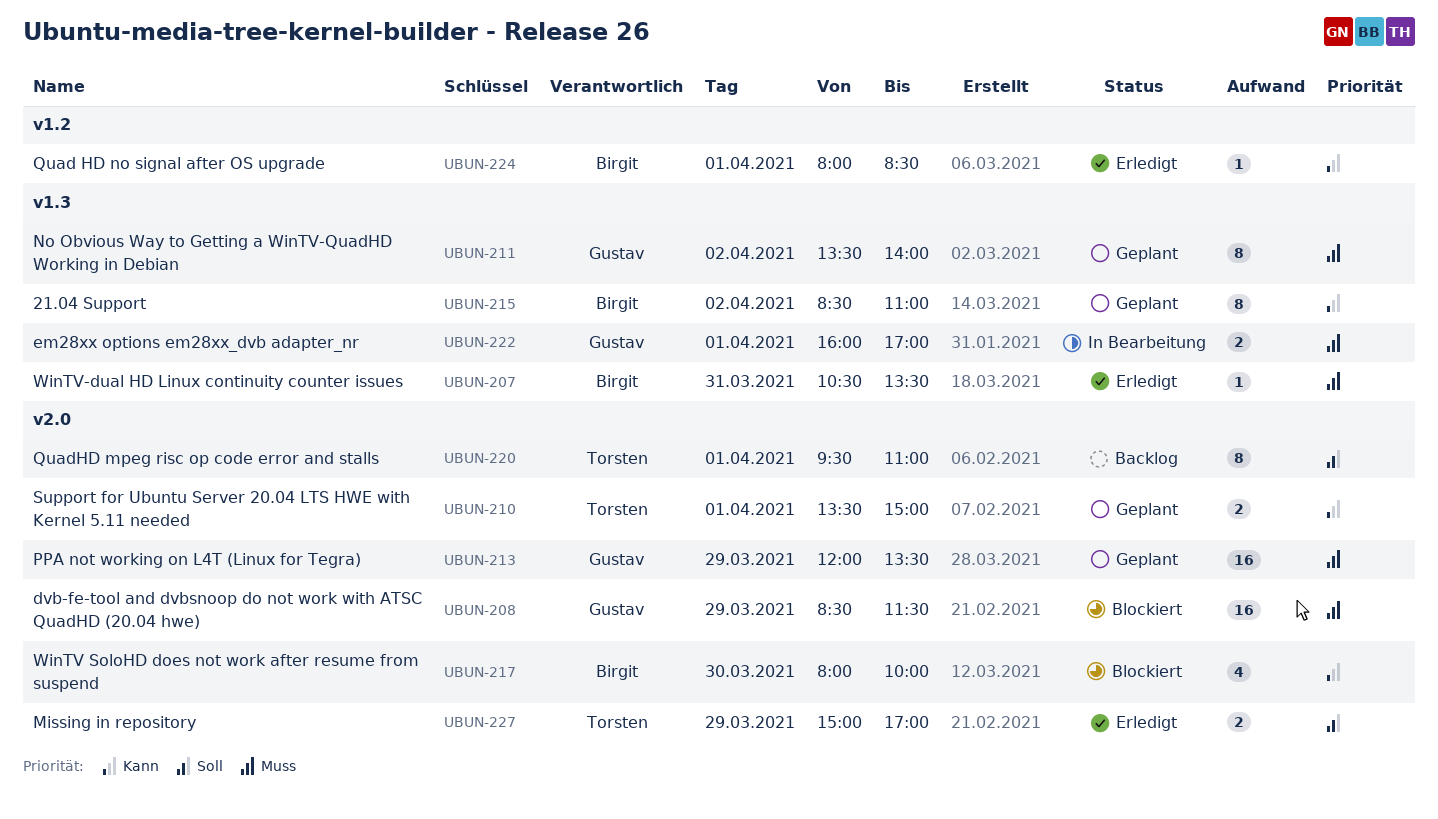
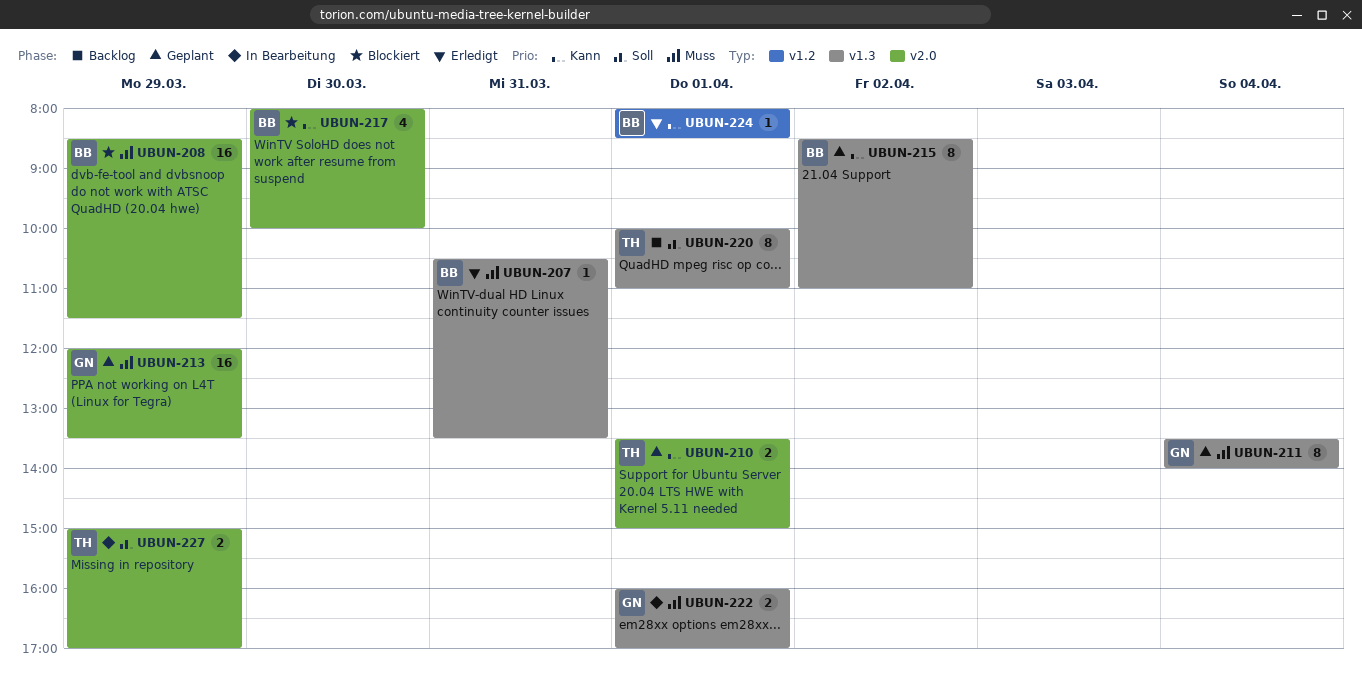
UBUN-208, owner: Gustav -> Birgit
UBUN-211, day: Apr 2 -> Apr 4
UBUN-220, label: v2.0 -> v1.3
UBUN-220, begins: 09:30 -> 10:00
UBUN-227, status: Erledigt -> In Bearbeitung

